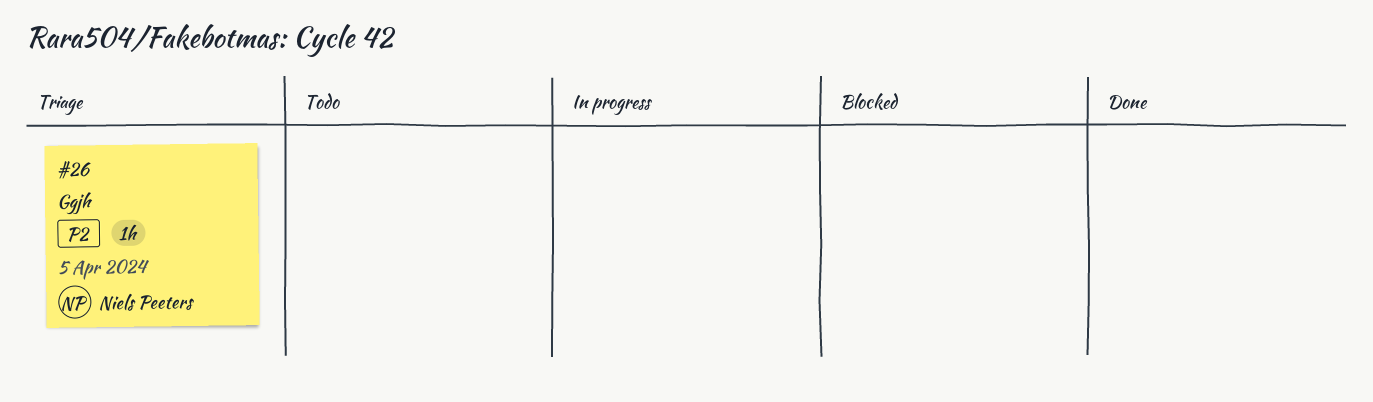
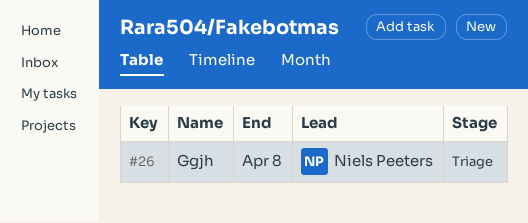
#26, due: Apr 5 -> Apr 8

